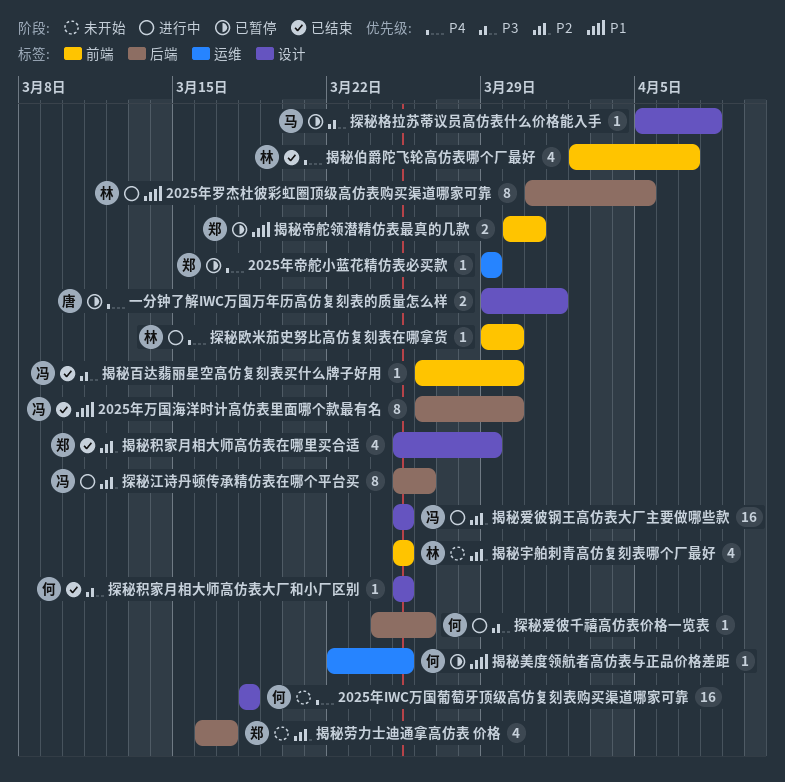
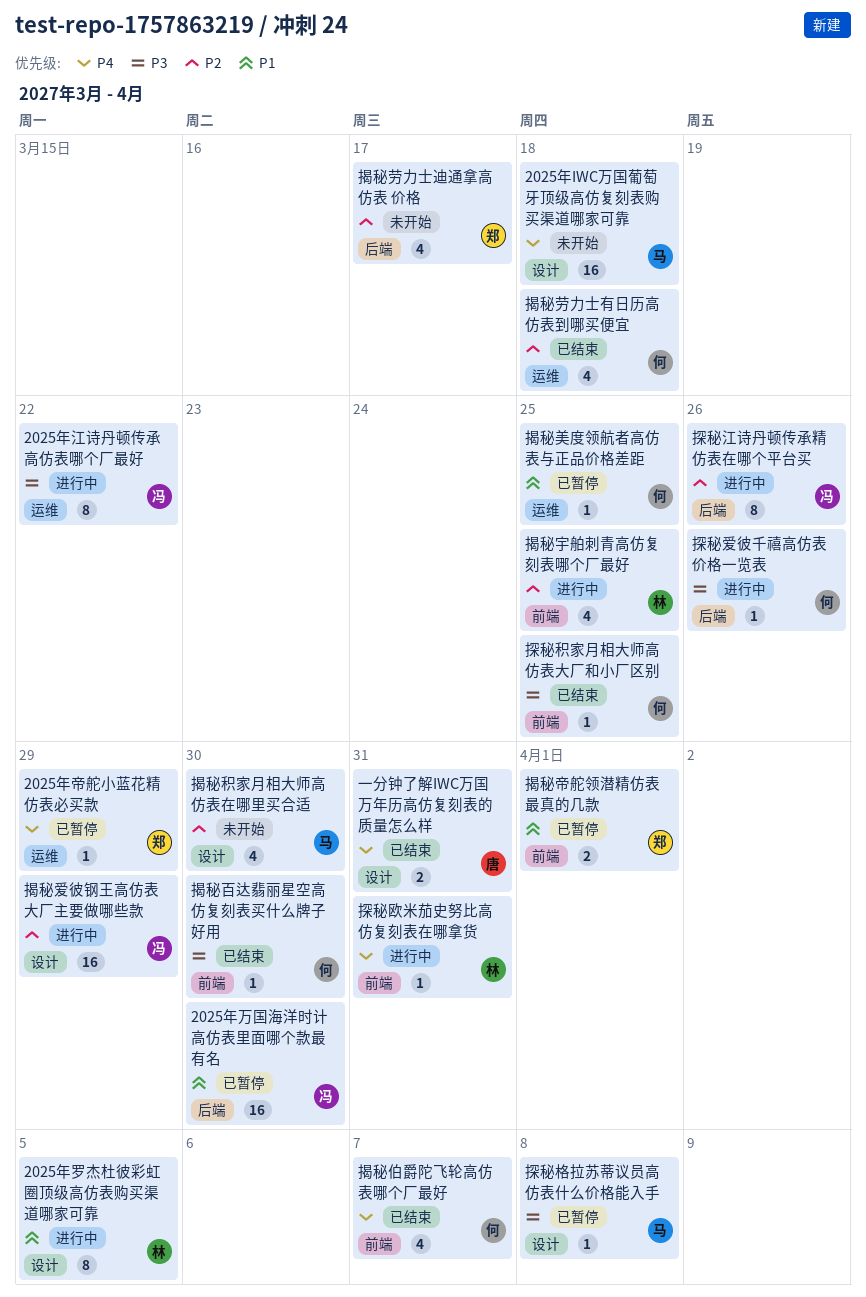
2025年IWC万国葡萄牙顶级高仿复刻表购买渠道哪家可靠, owner: 何 -> 马
2025年万国海洋时计高仿表里面哪个款最有名, status: 已结束 -> 已暂停
2025年万国海洋时计高仿表里面哪个款最有名, estimate: 8 -> 16
2025年江诗丹顿传承高仿表哪个厂最好: none -> present
2025年罗杰杜彼彩虹圈顶级高仿表购买渠道哪家可靠, label: 后端 -> 设计
一分钟了解IWC万国万年历高仿复刻表的质量怎么样, status: 已暂停 -> 已结束
一分钟了解IWC万国万年历高仿复刻表的质量怎么样, due: Apr 1 -> Mar 31
探秘欧米茄史努比高仿复刻表在哪拿货, due: Mar 30 -> Mar 31
探秘积家月相大师高仿表大厂和小厂区别, label: 设计 -> 前端
揭秘伯爵陀飞轮高仿表哪个厂最好, owner: 林 -> 何
揭秘劳力士有日历高仿表到哪买便宜: none -> present
揭秘宇舶刺青高仿复刻表哪个厂最好, status: 未开始 -> 进行中
揭秘帝舵领潜精仿表最真的几款, due: Mar 31 -> Apr 1
揭秘爱彼钢王高仿表大厂主要做哪些款, due: Mar 25 -> Mar 29
揭秘百达翡丽星空高仿复刻表买什么牌子好用, owner: 冯 -> 何
揭秘积家月相大师高仿表在哪里买合适, status: 已结束 -> 未开始
揭秘积家月相大师高仿表在哪里买合适, owner: 郑 -> 马
揭秘积家月相大师高仿表在哪里买合适, due: Mar 29 -> Mar 30

